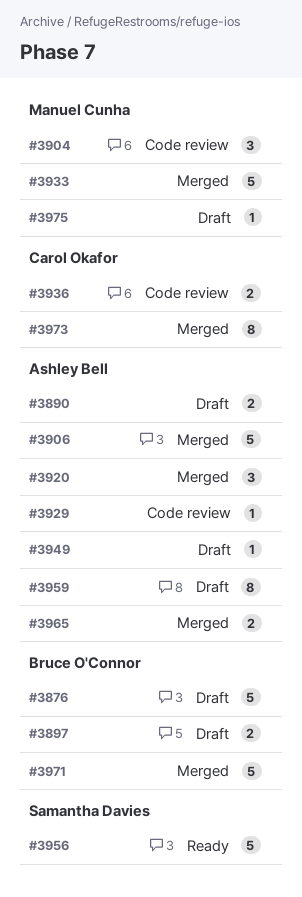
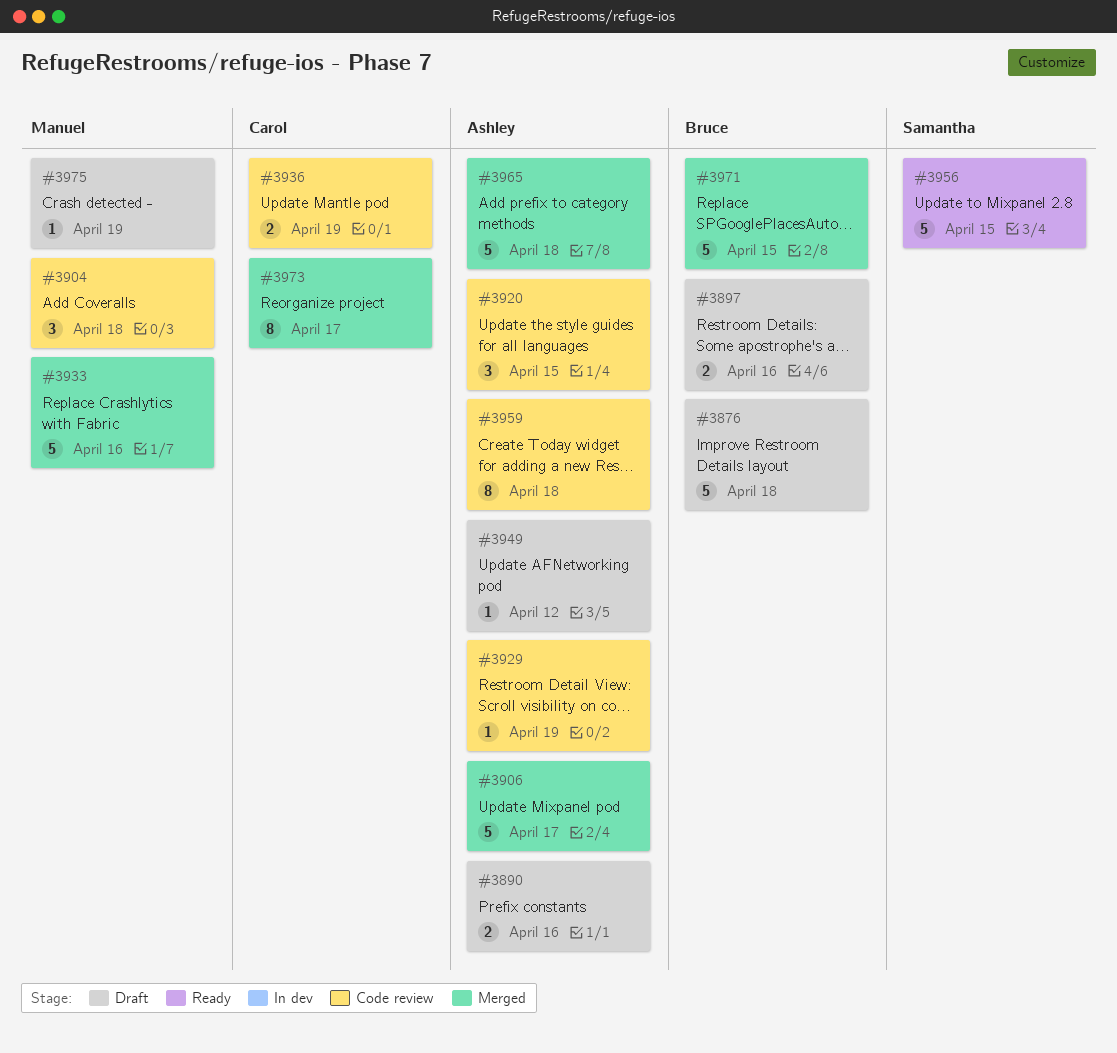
#3920, status: Merged -> Code review
#3959, status: Draft -> Code review
#3965, estimate: 2 -> 5

